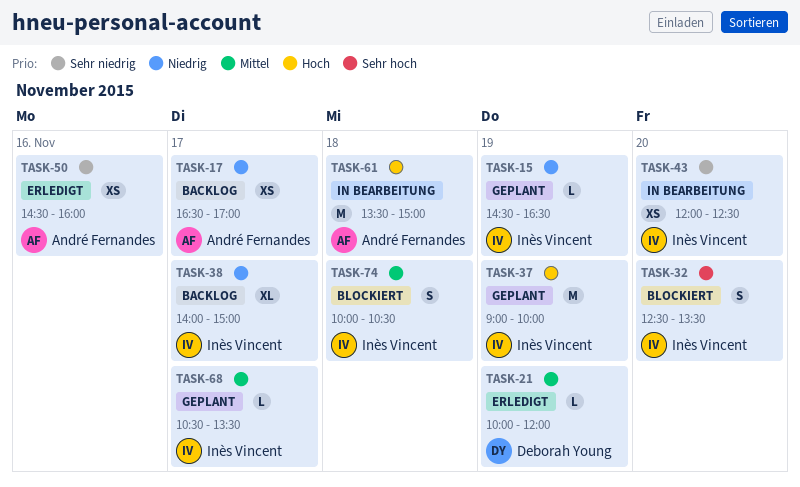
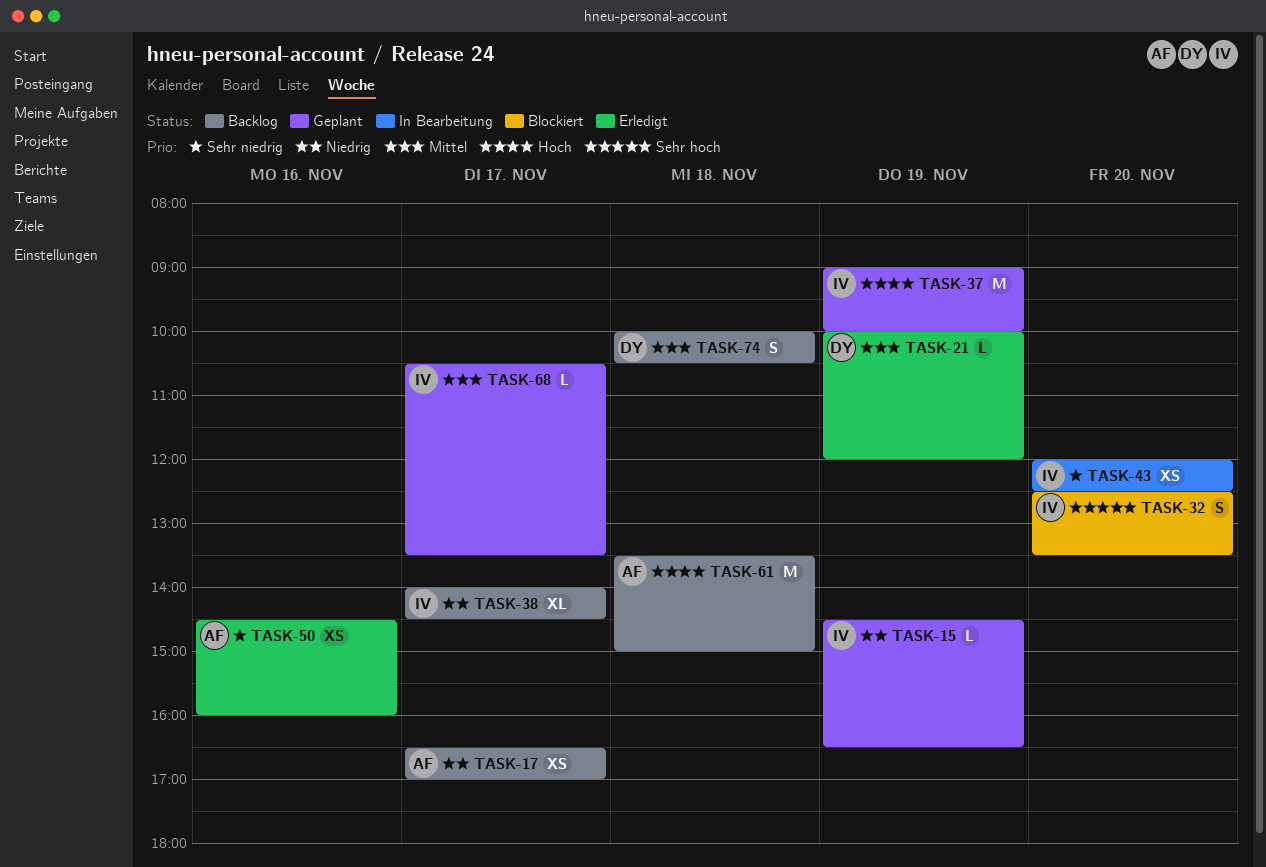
TASK-38, ends: 15:00 -> 14:30
TASK-61, status: In Bearbeitung -> Backlog
TASK-74, status: Blockiert -> Backlog
TASK-74, owner: Inès Vincent -> Deborah Young

